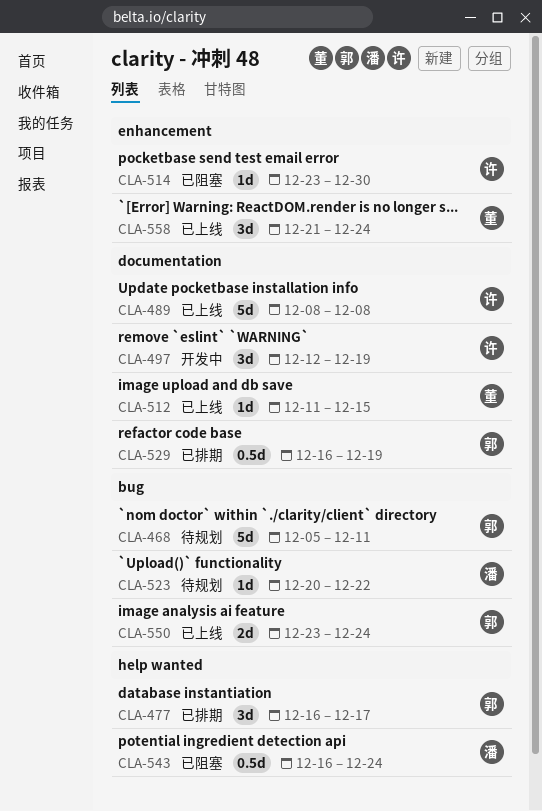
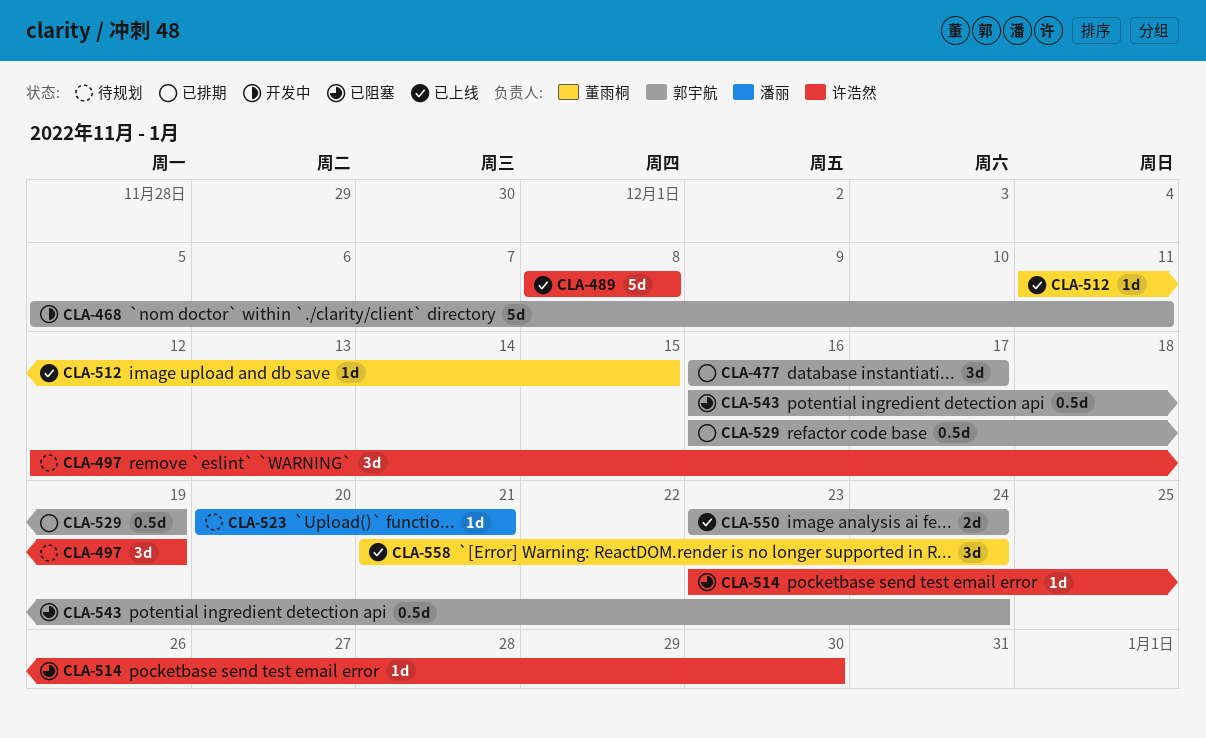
CLA-468, status: 待规划 -> 开发中
CLA-497, status: 开发中 -> 待规划
CLA-523, due: Dec 22 -> Dec 21
CLA-543, owner: 潘丽 -> 郭宇航

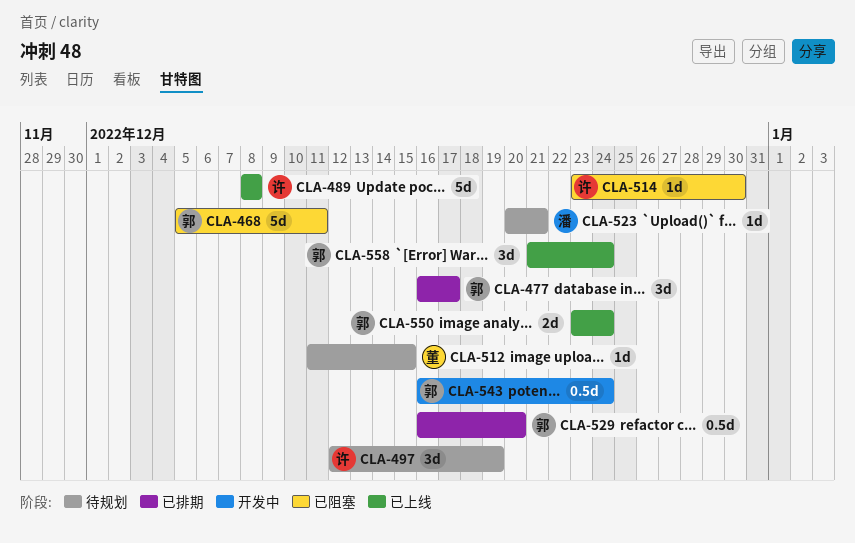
CLA-468, status: 开发中 -> 已阻塞
CLA-512, status: 已上线 -> 待规划
CLA-529, due: Dec 19 -> Dec 20
CLA-543, status: 已阻塞 -> 开发中
CLA-558, owner: 董雨桐 -> 郭宇航

